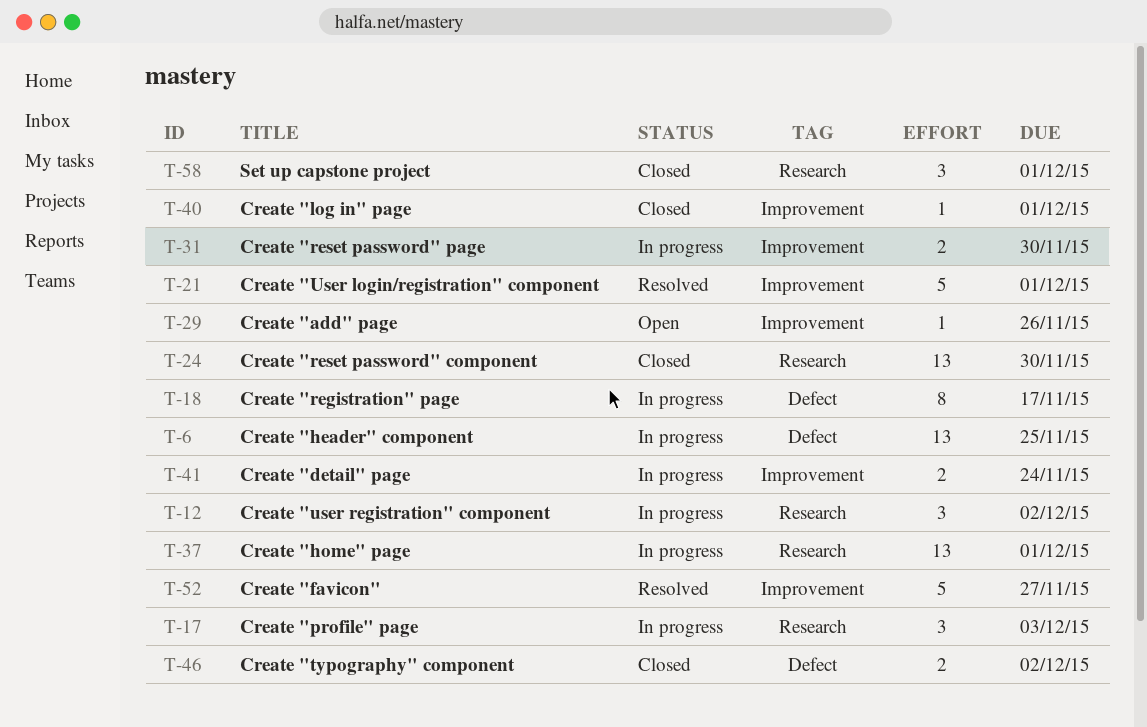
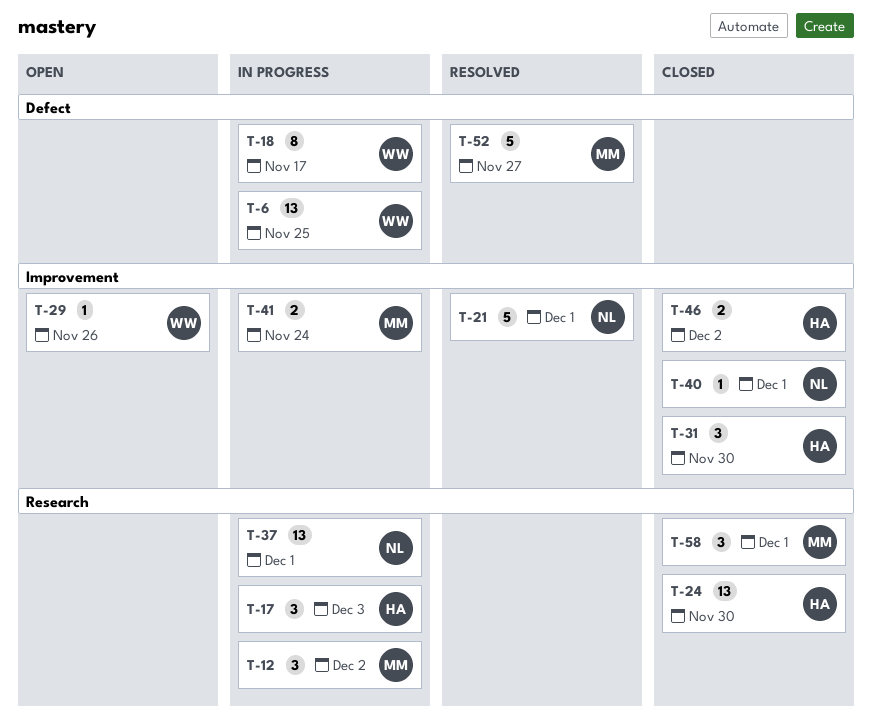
T-31, status: In progress -> Closed
T-31, estimate: 2 -> 3
T-46, label: Defect -> Improvement
T-52, label: Improvement -> Defect

